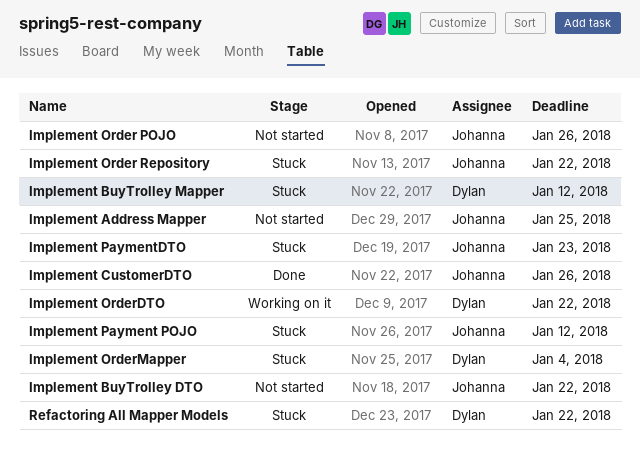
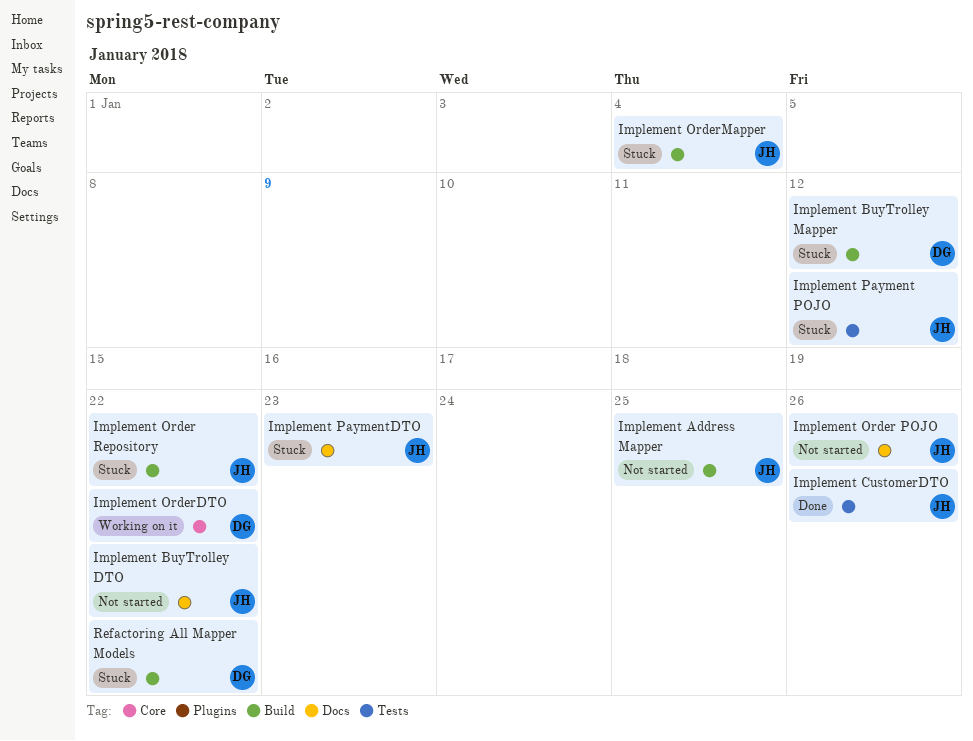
Implement OrderMapper, owner: Dylan -> Johanna

